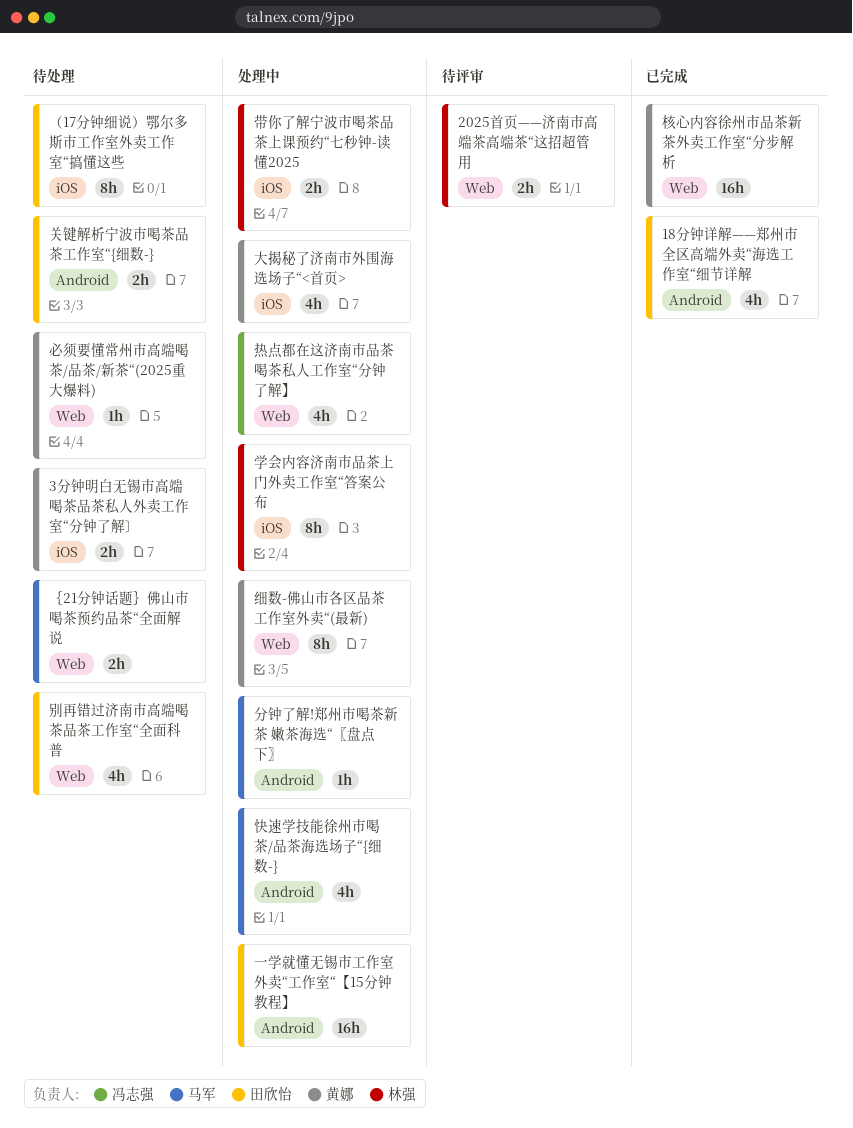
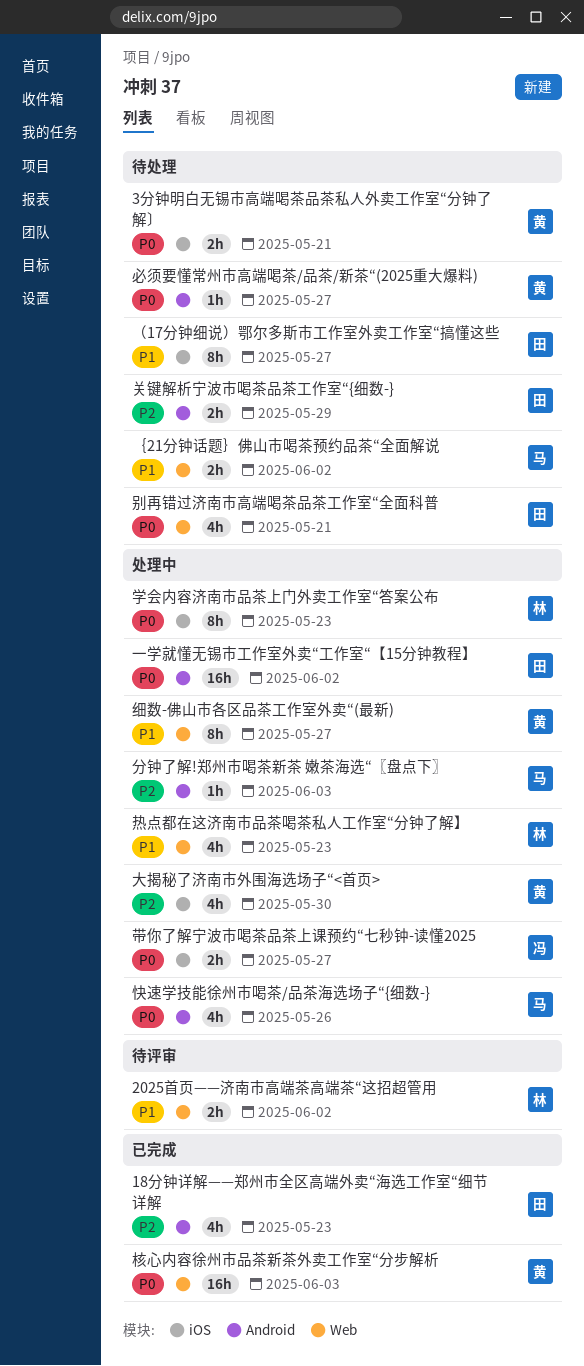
带你了解宁波市喝茶品茶上课预约“七秒钟-读懂2025, owner: 林强 -> 冯志强
必须要懂常州市高端喝茶/品茶/新茶“(2025重大爆料), label: Web -> Android
热点都在这济南市品茶喝茶私人工作室“分钟了解】, owner: 冯志强 -> 林强

